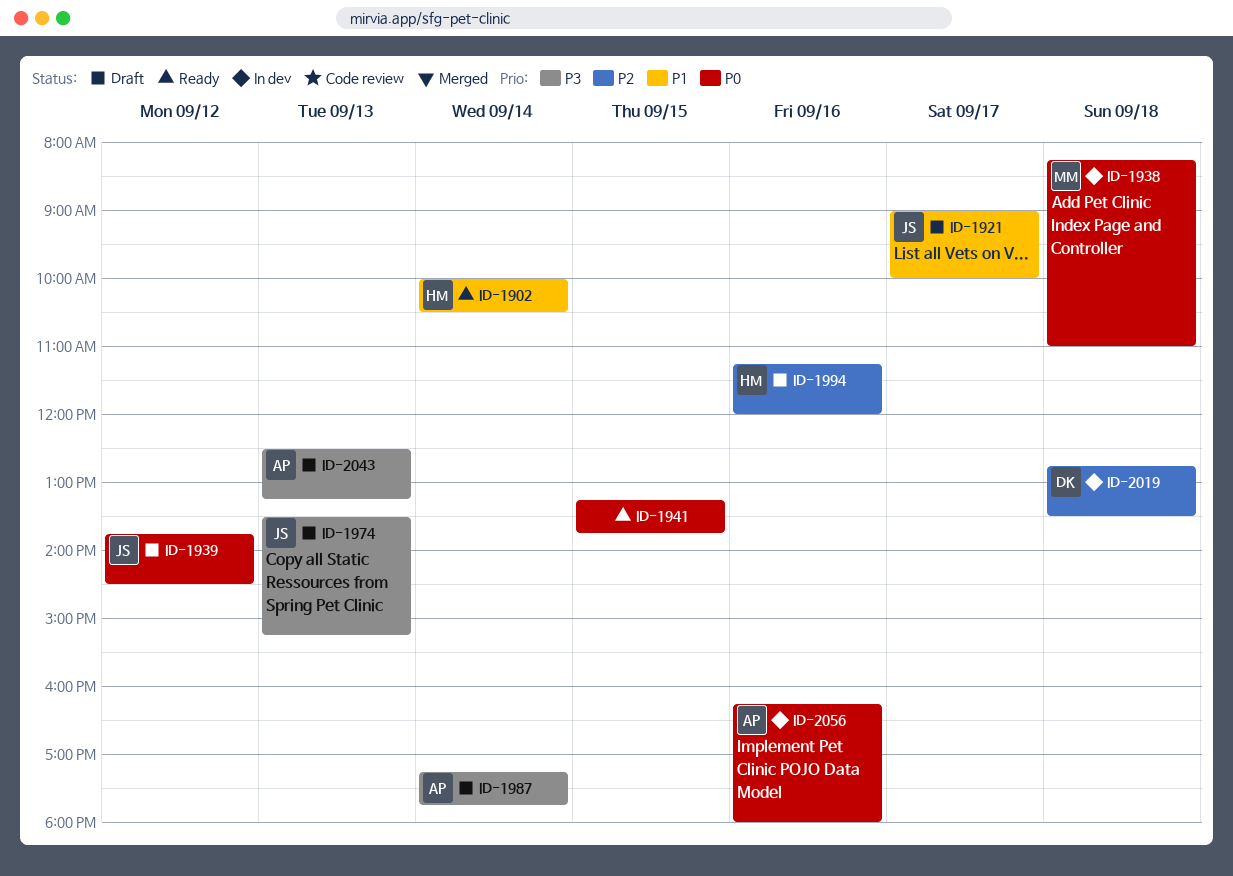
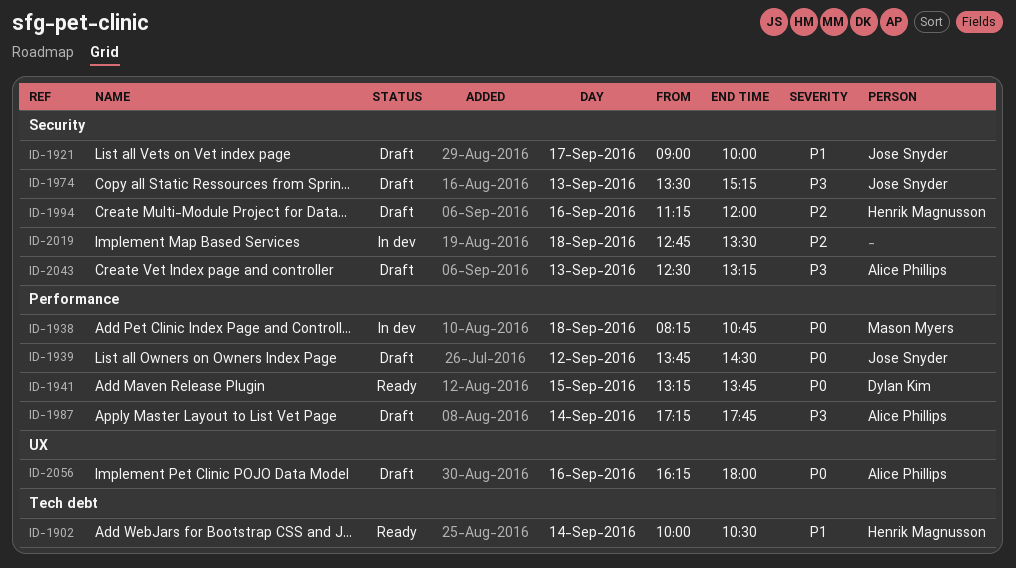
ID-1938, ends: 11:00 -> 10:45
ID-1941, owner: none -> Dylan Kim
ID-2019, owner: Dylan Kim -> none
ID-2056, status: In dev -> Draft

